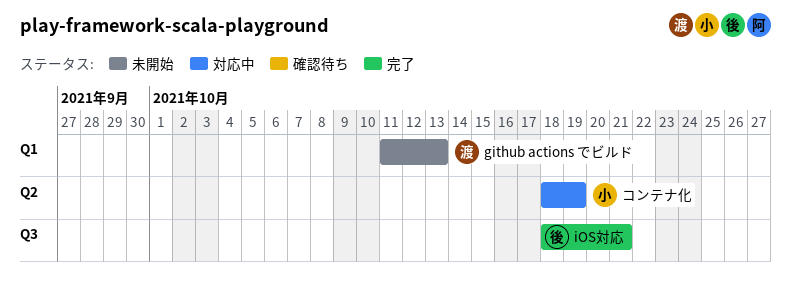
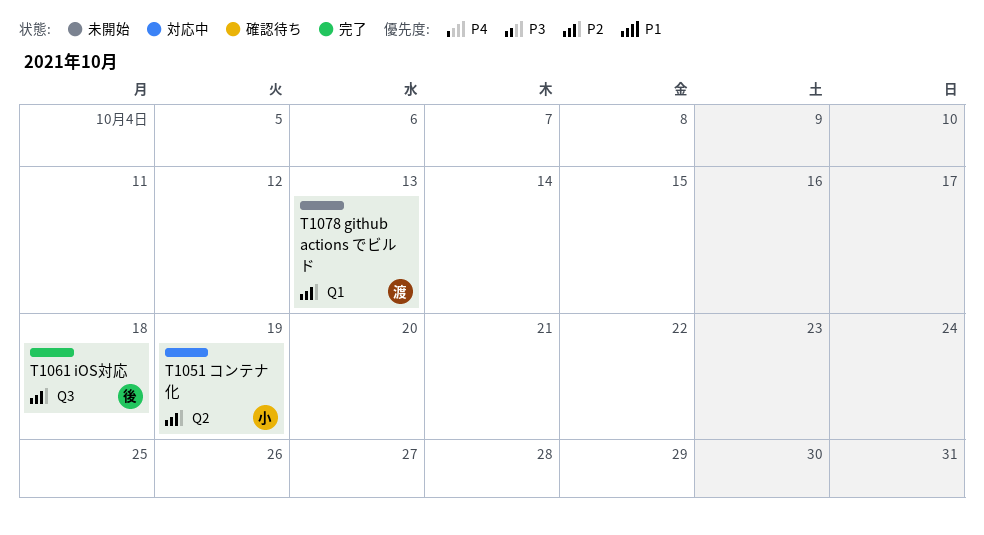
iOS対応, due: Oct 21 -> Oct 18

